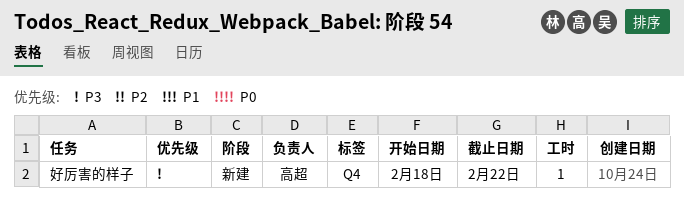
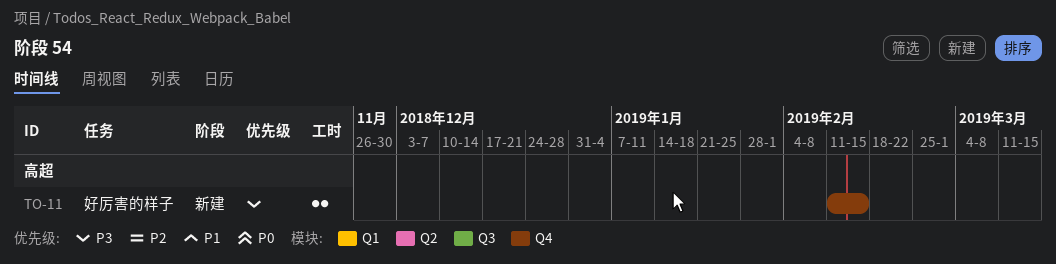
好厉害的样子, estimate: 1 -> 2
好厉害的样子, start: Feb 18 -> Feb 11
好厉害的样子, due: Feb 22 -> Feb 15

